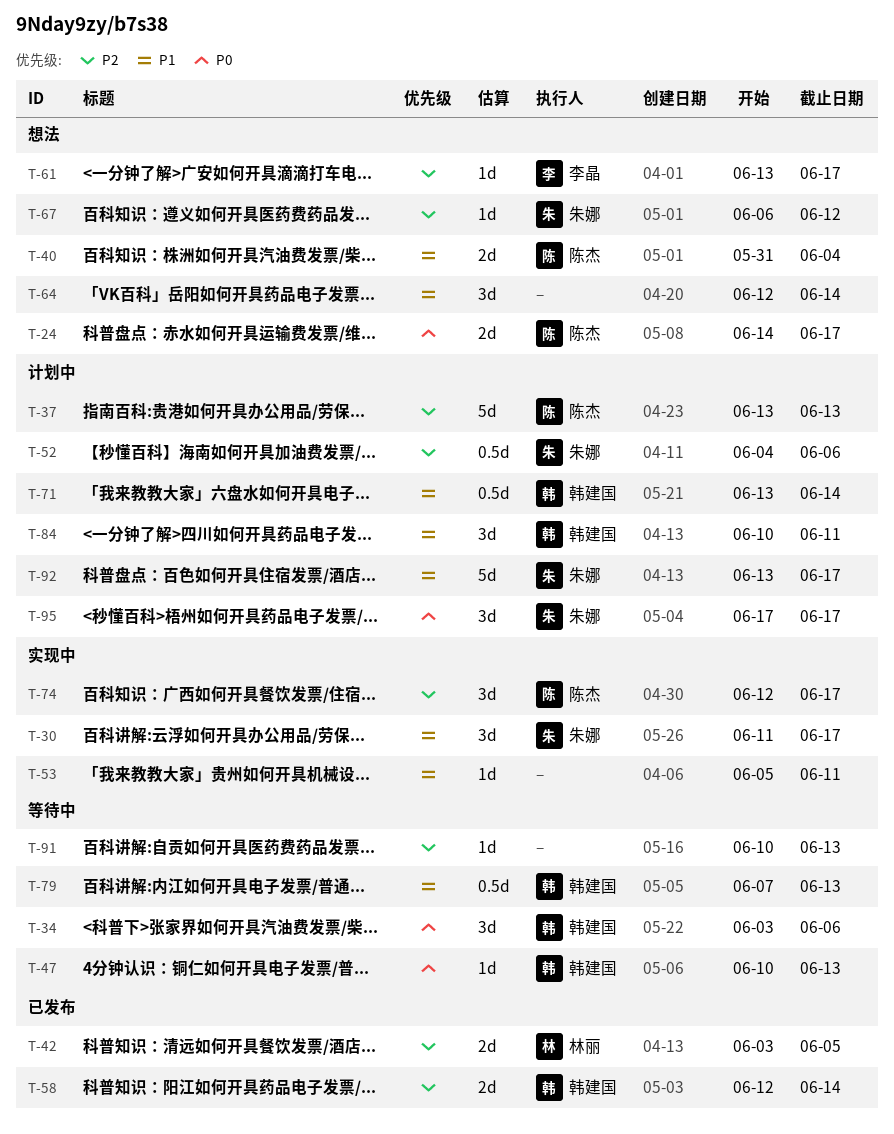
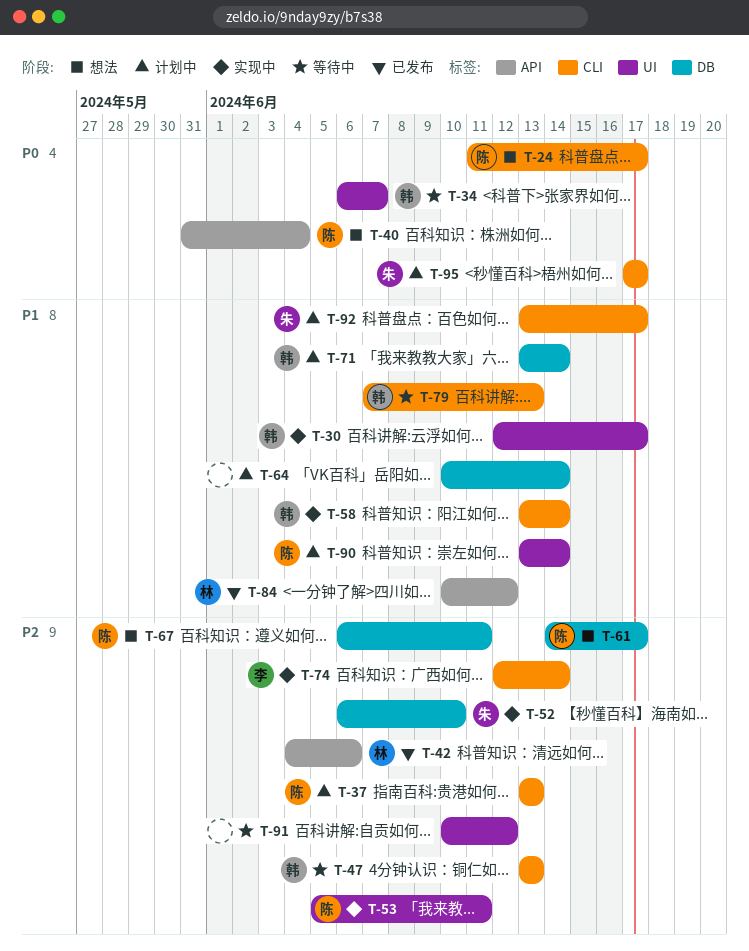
T-24, start: Jun 14 -> Jun 11
T-30, owner: 朱娜 -> 韩建国
T-30, start: Jun 11 -> Jun 12
T-34, start: Jun 3 -> Jun 6
T-34, due: Jun 6 -> Jun 7
T-40, priority: P1 -> P0
T-42, start: Jun 3 -> Jun 4
T-42, due: Jun 5 -> Jun 6
T-47, priority: P0 -> P2
T-47, start: Jun 10 -> Jun 13
T-52, status: 计划中 -> 实现中
T-52, start: Jun 4 -> Jun 6
T-52, due: Jun 6 -> Jun 10
T-53, owner: none -> 陈杰
T-53, priority: P1 -> P2
T-58, status: 已发布 -> 实现中
T-58, priority: P2 -> P1
T-58, start: Jun 12 -> Jun 13
T-61, owner: 李晶 -> 陈杰
T-61, start: Jun 13 -> Jun 14
T-64, status: 想法 -> 计划中
T-64, start: Jun 12 -> Jun 10
T-67, owner: 朱娜 -> 陈杰
T-67, due: Jun 12 -> Jun 11
T-74, owner: 陈杰 -> 李晶
T-74, due: Jun 17 -> Jun 14
T-84, status: 计划中 -> 已发布
T-84, owner: 韩建国 -> 林丽
T-84, due: Jun 11 -> Jun 12
T-90: none -> present
T-91, due: Jun 13 -> Jun 12

